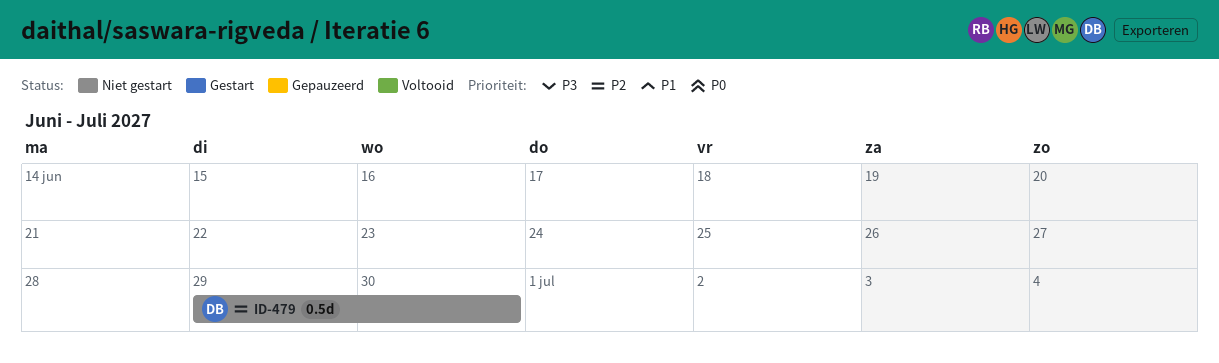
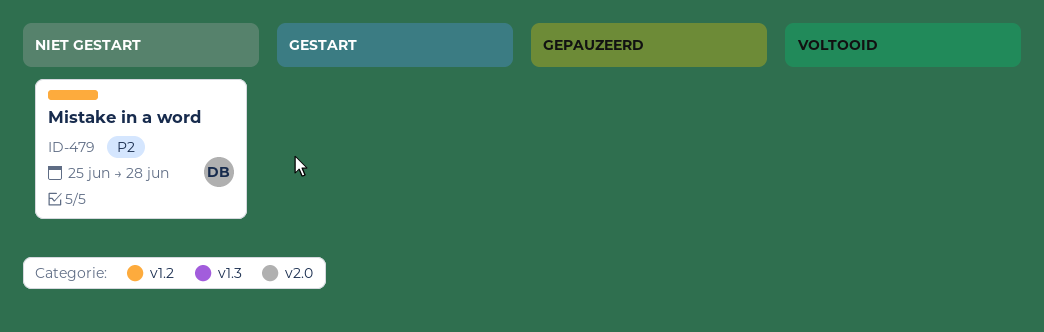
ID-479, start: Jun 29 -> Jun 25
ID-479, due: Jun 30 -> Jun 28

